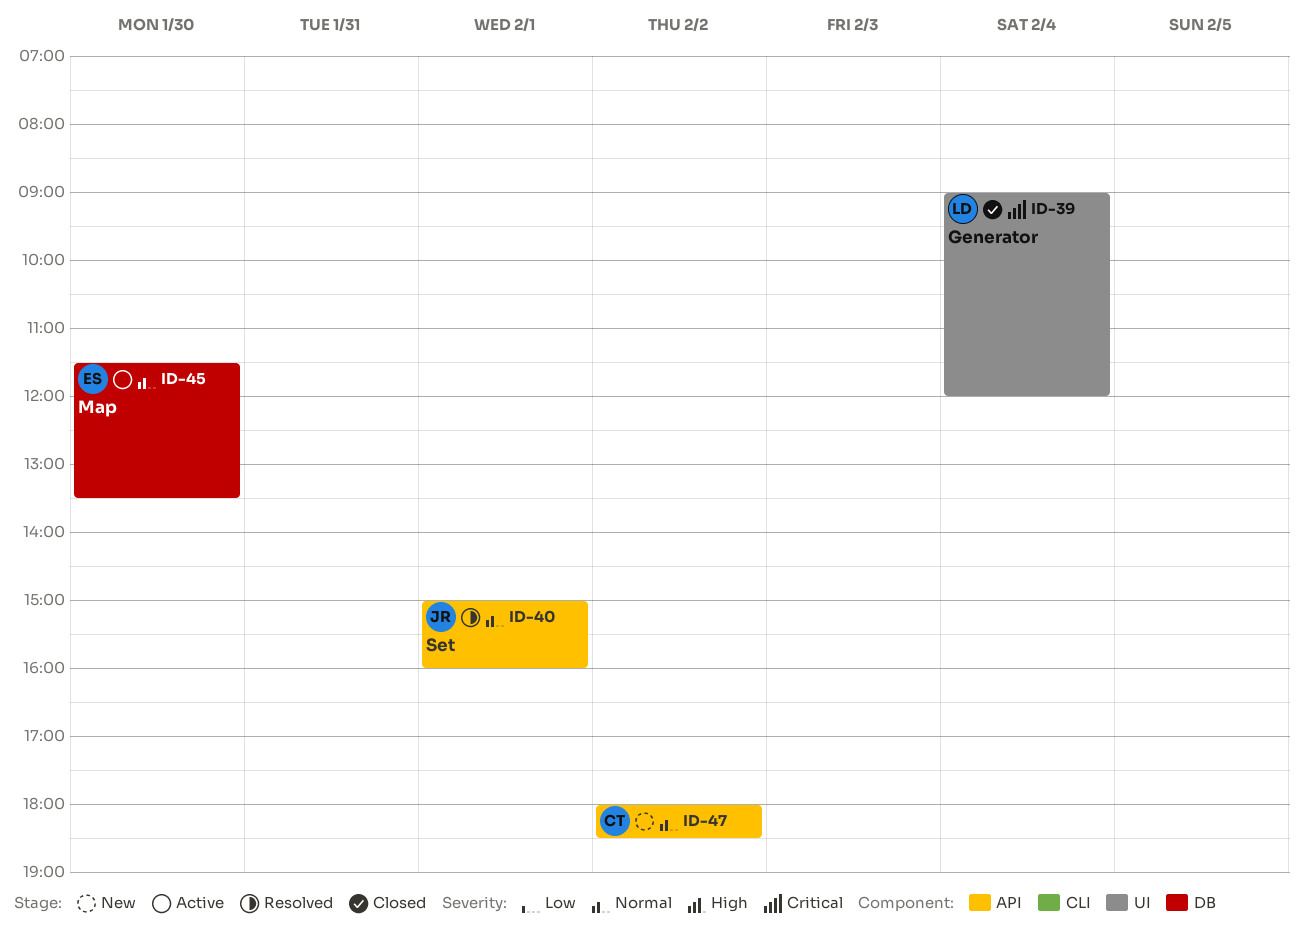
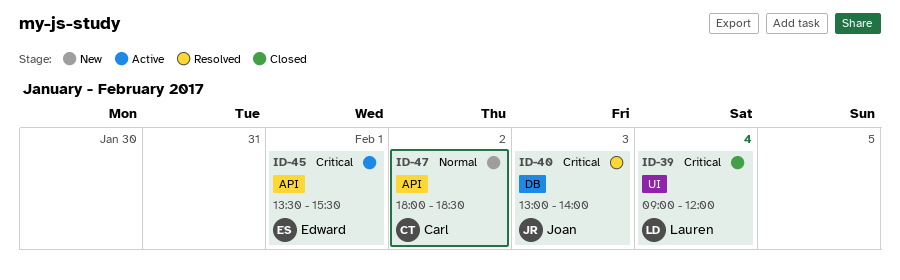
ID-40, priority: Normal -> Critical
ID-40, label: API -> DB
ID-40, day: Feb 1 -> Feb 3
ID-40, begins: 15:00 -> 13:00
ID-40, ends: 16:00 -> 14:00
ID-45, priority: Normal -> Critical
ID-45, label: DB -> API
ID-45, day: Jan 30 -> Feb 1
ID-45, begins: 11:30 -> 13:30
ID-45, ends: 13:30 -> 15:30

